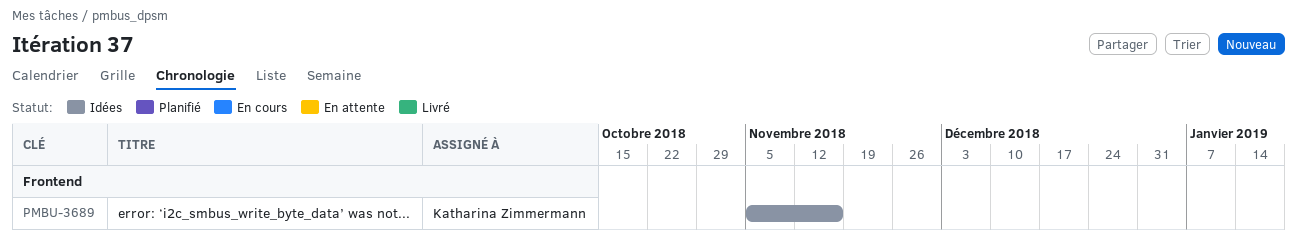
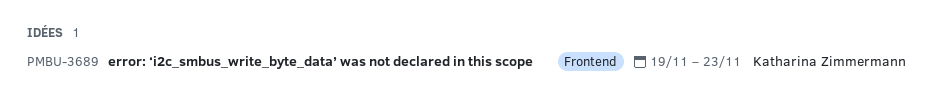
PMBU-3689, start: Nov 5 -> Nov 19
PMBU-3689, due: Nov 16 -> Nov 23

